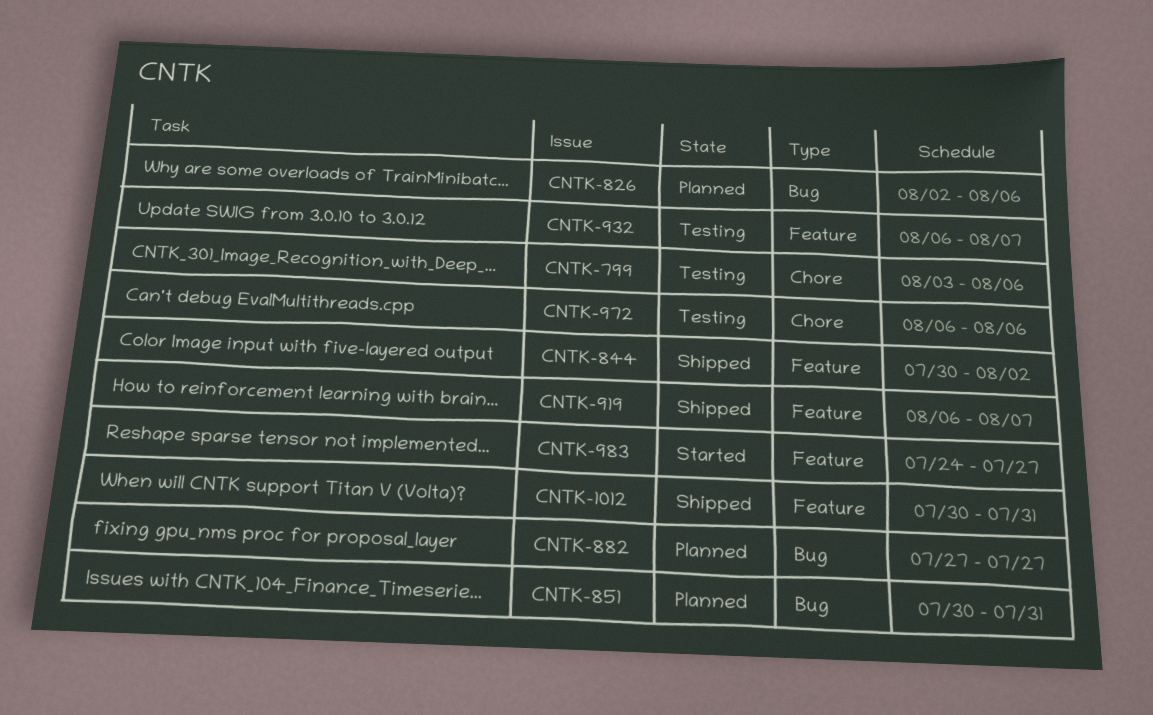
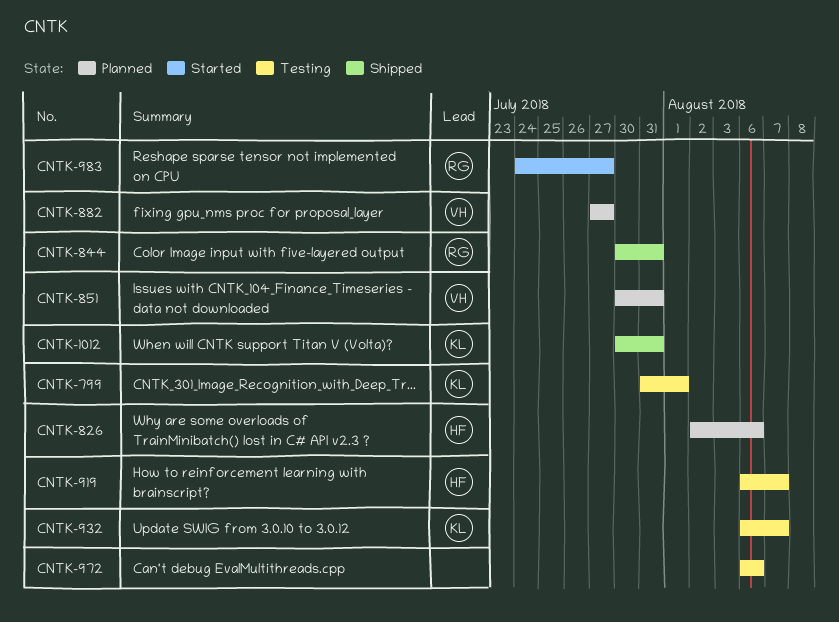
CNTK-799, start: Aug 3 -> Jul 31
CNTK-799, due: Aug 6 -> Aug 1
CNTK-844, due: Aug 2 -> Jul 31
CNTK-919, status: Shipped -> Testing

